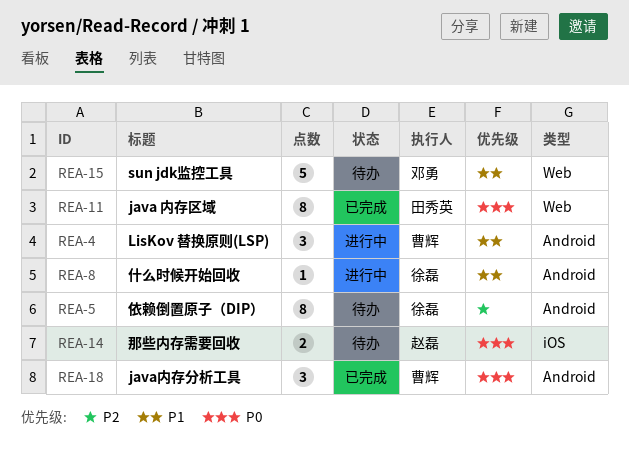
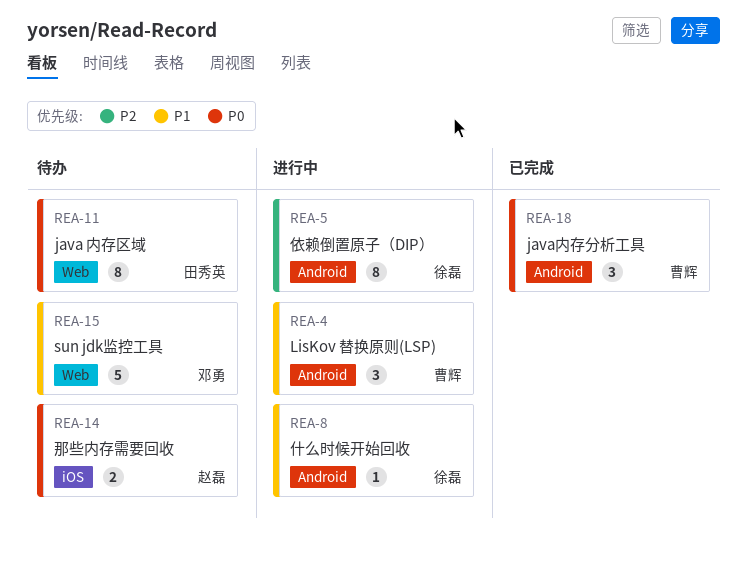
REA-5, status: 待办 -> 进行中
REA-11, status: 已完成 -> 待办

